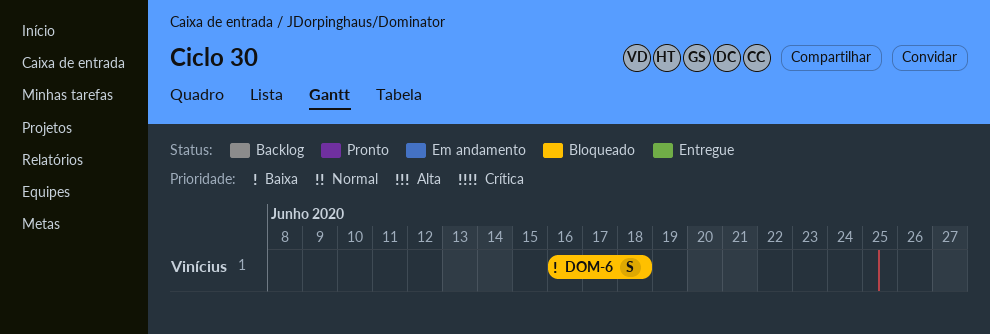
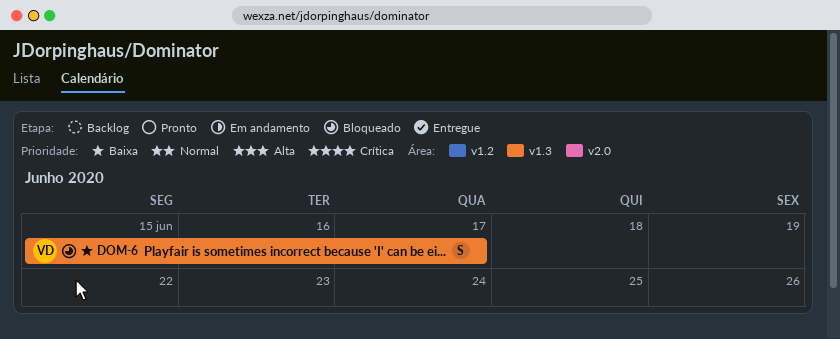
DOM-6, start: Jun 16 -> Jun 15
DOM-6, due: Jun 18 -> Jun 17

